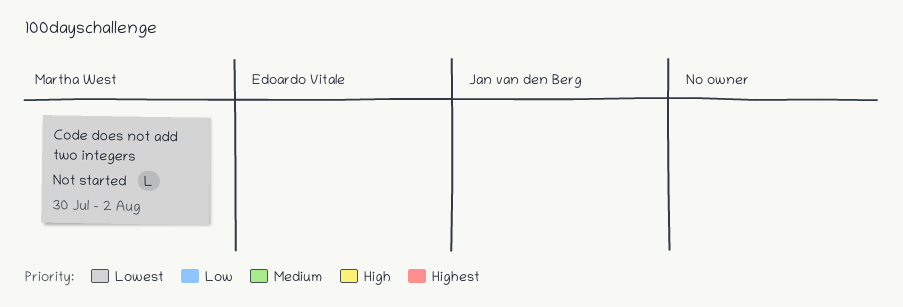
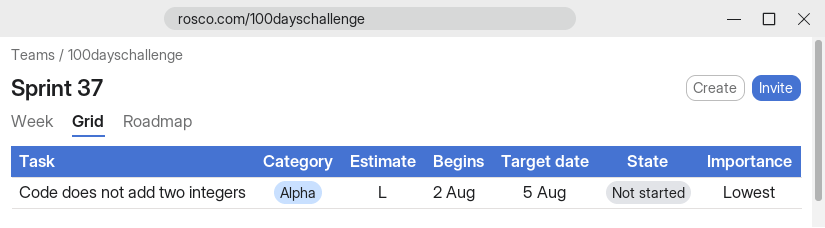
Code does not add two integers, start: Jul 30 -> Aug 2
Code does not add two integers, due: Aug 2 -> Aug 5

